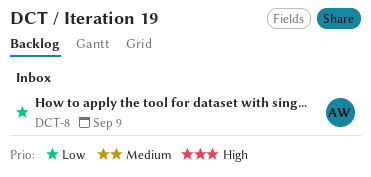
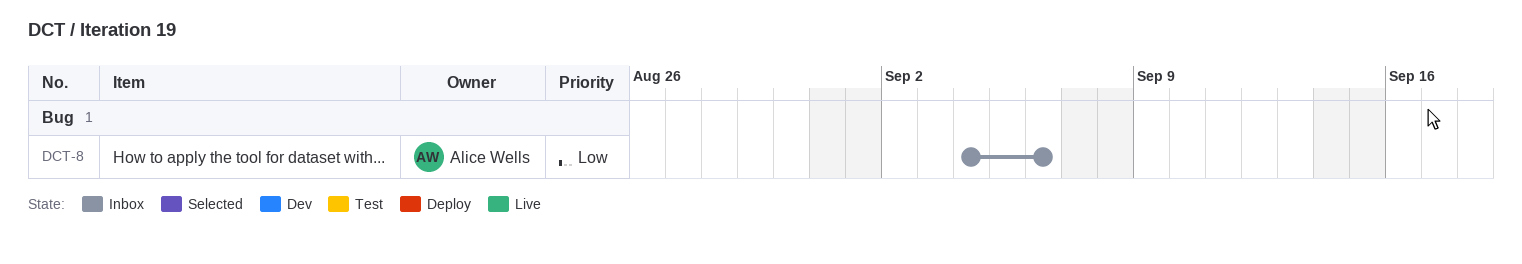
DCT-8, due: Sep 9 -> Sep 6

